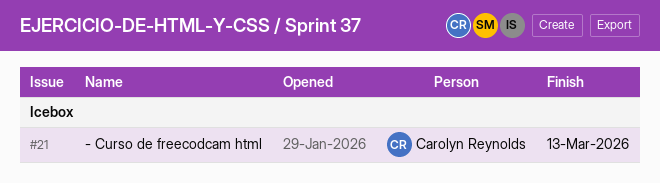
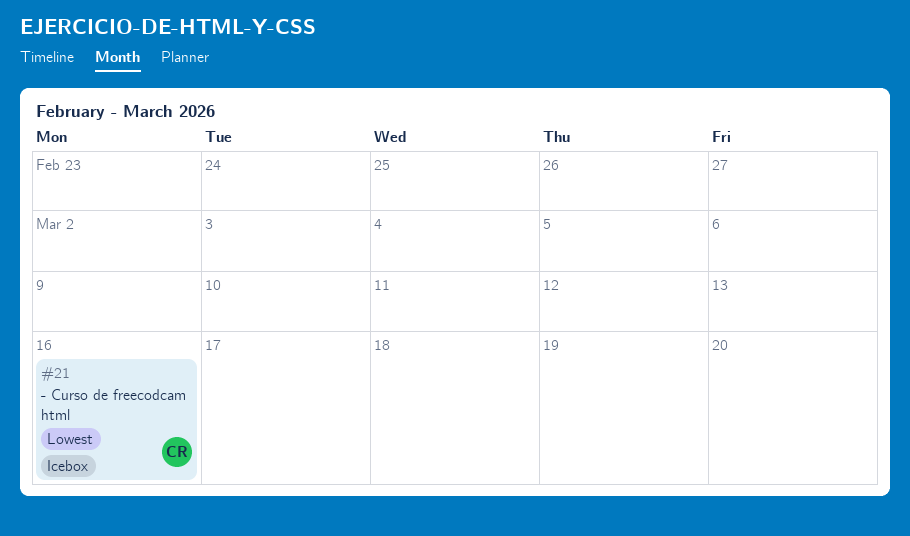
#21, due: Mar 13 -> Mar 16

